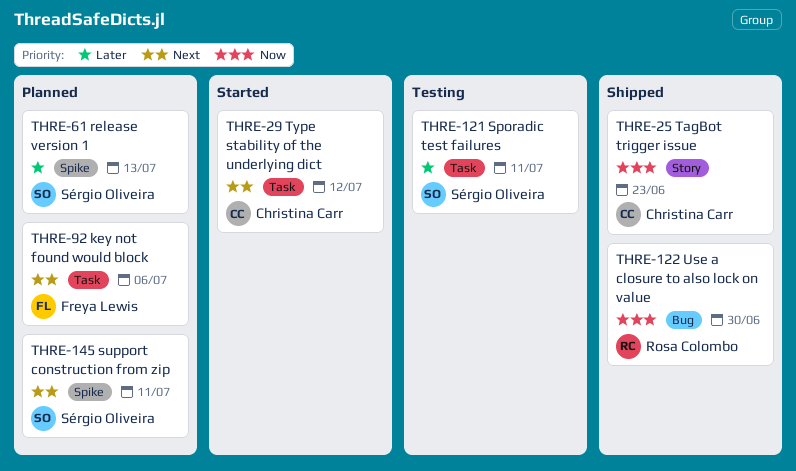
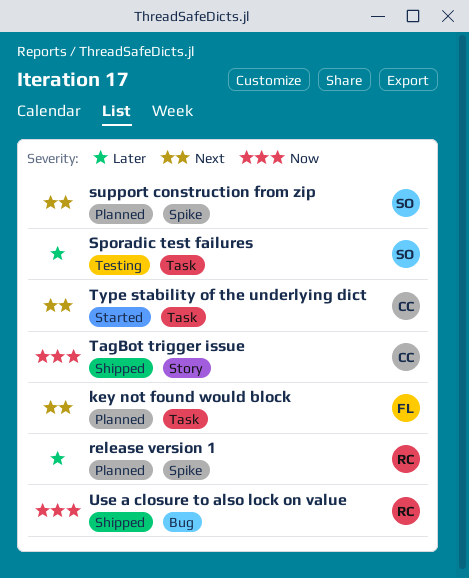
release version 1, owner: Sérgio Oliveira -> Rosa Colombo

